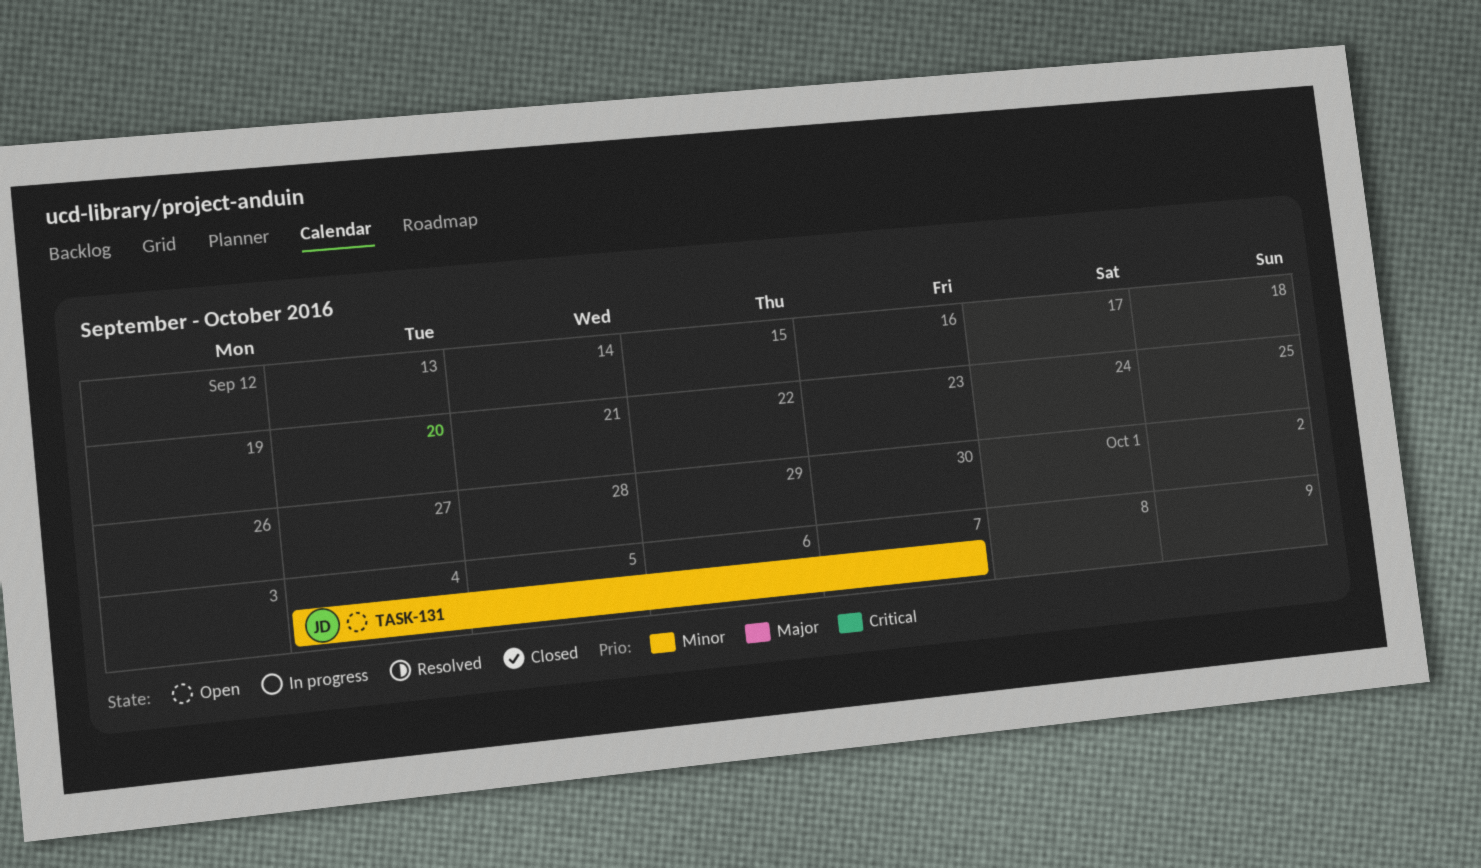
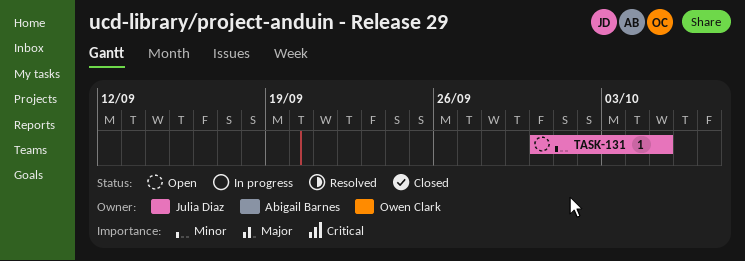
TASK-131, start: Oct 4 -> Sep 30
TASK-131, due: Oct 7 -> Oct 5

